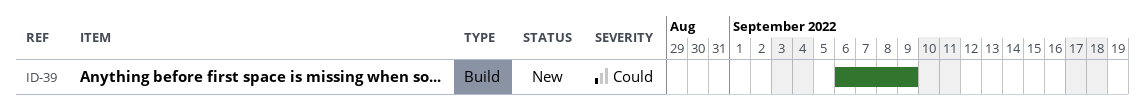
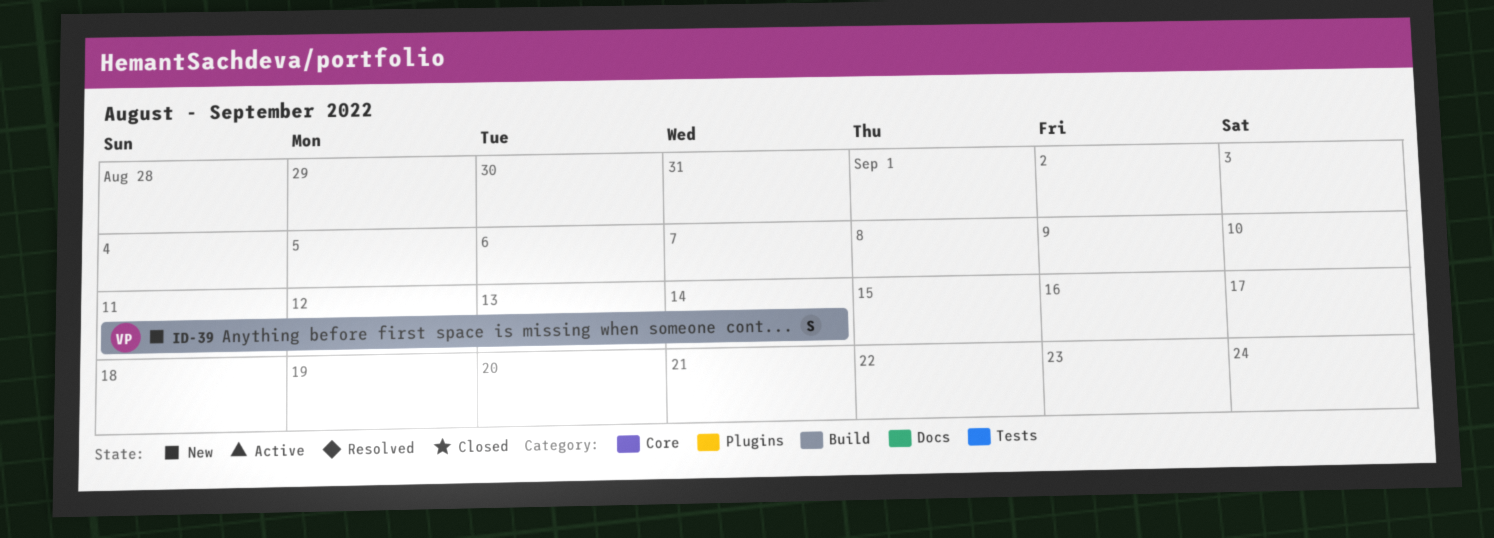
ID-39, start: Sep 6 -> Sep 11
ID-39, due: Sep 9 -> Sep 14

